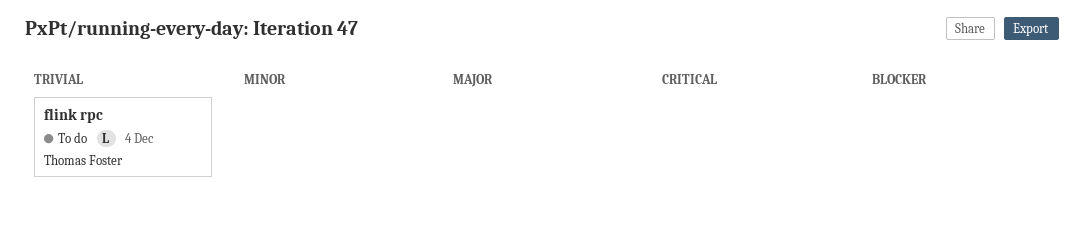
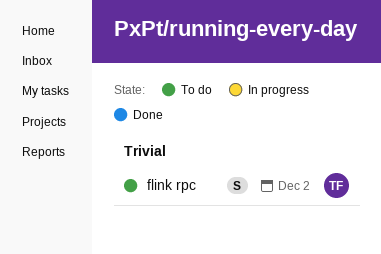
flink rpc, estimate: L -> S
flink rpc, due: Dec 4 -> Dec 2

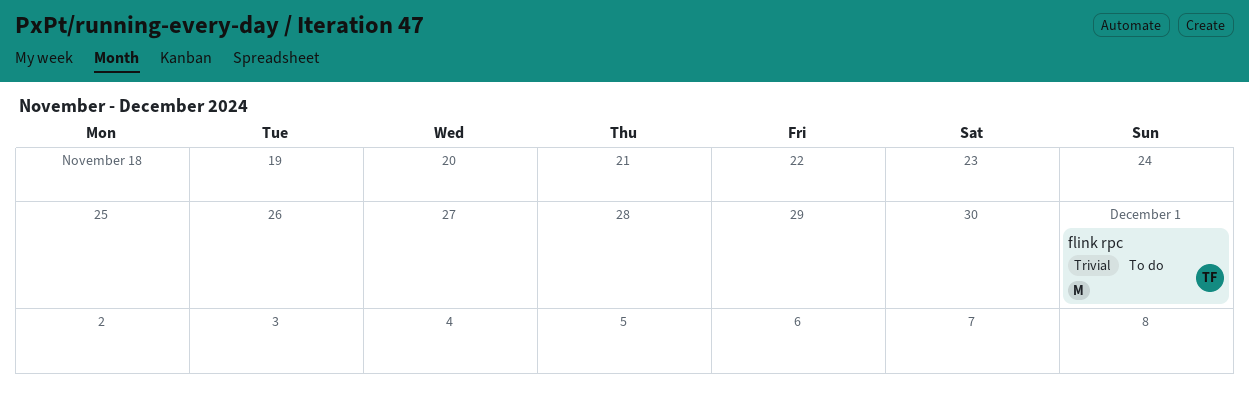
flink rpc, estimate: S -> M
flink rpc, due: Dec 2 -> Dec 1

